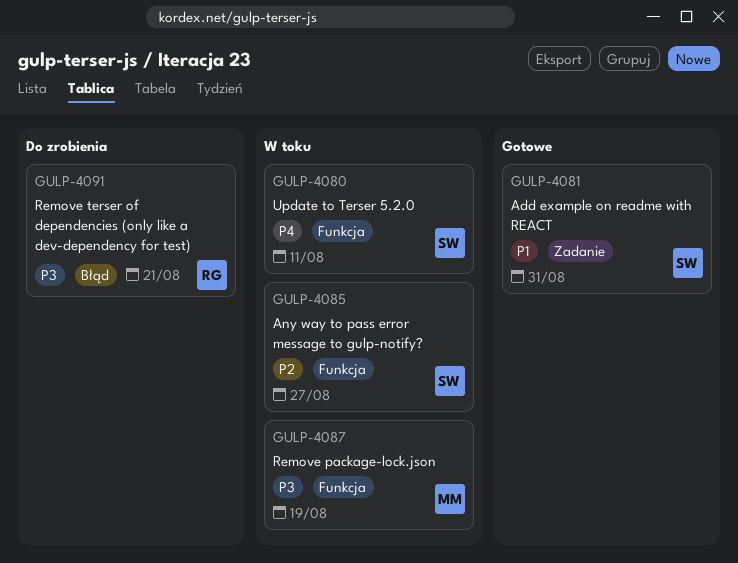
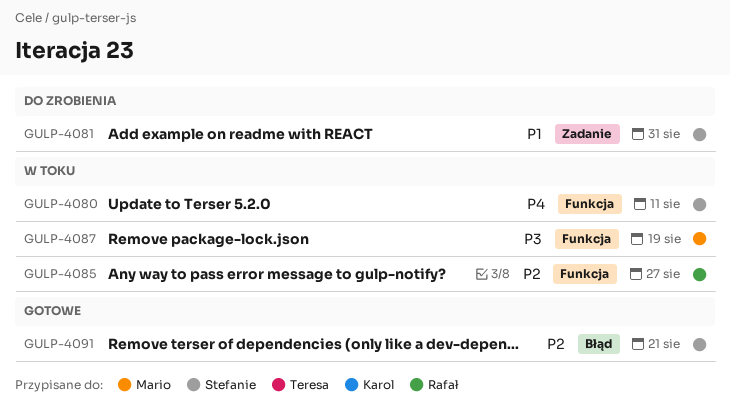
GULP-4081, status: Gotowe -> Do zrobienia
GULP-4085, owner: Stefanie -> Rafał
GULP-4091, status: Do zrobienia -> Gotowe
GULP-4091, owner: Rafał -> Stefanie
GULP-4091, priority: P3 -> P2

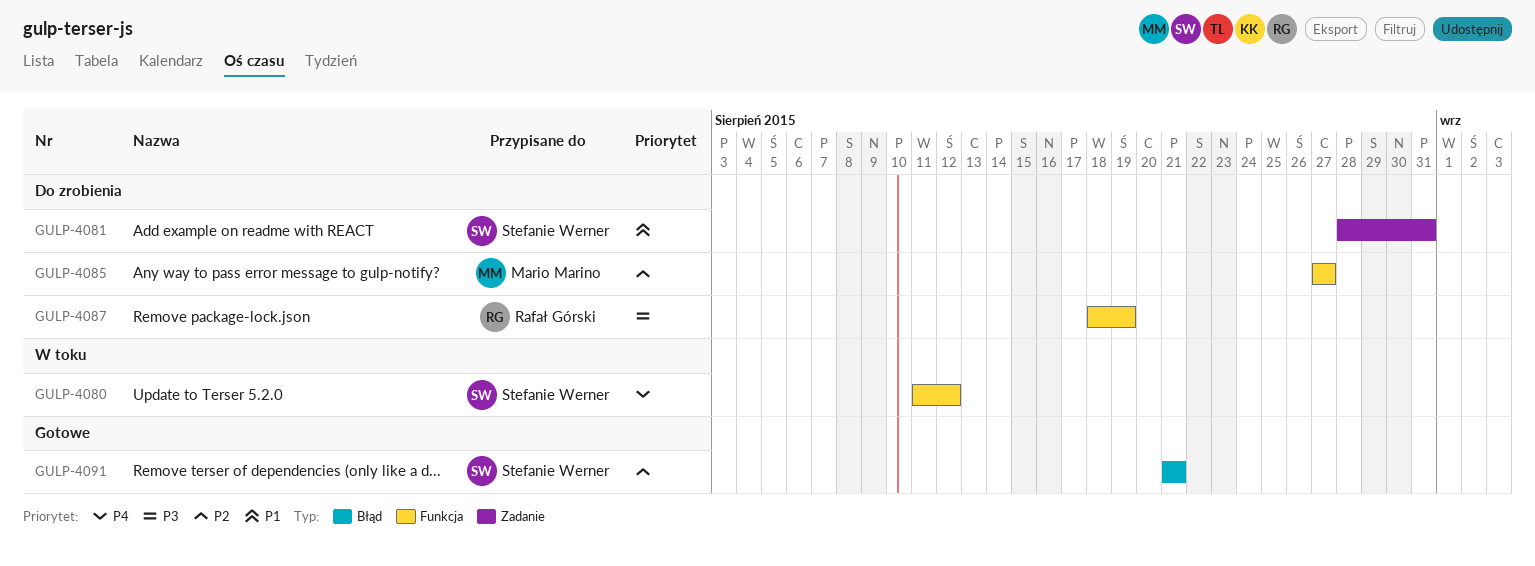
GULP-4080, due: Aug 11 -> Aug 12
GULP-4085, status: W toku -> Do zrobienia
GULP-4085, owner: Rafał Górski -> Mario Marino
GULP-4087, status: W toku -> Do zrobienia
GULP-4087, owner: Mario Marino -> Rafał Górski

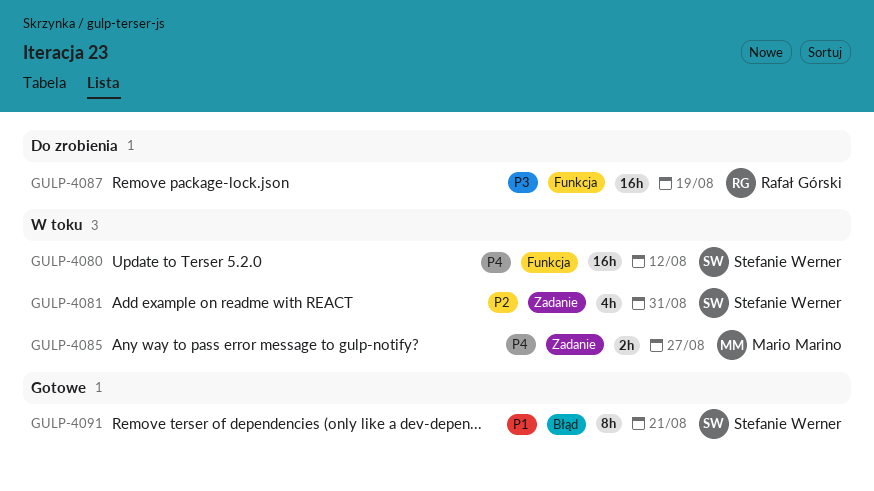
GULP-4081, status: Do zrobienia -> W toku
GULP-4081, priority: P1 -> P2
GULP-4085, status: Do zrobienia -> W toku
GULP-4085, priority: P2 -> P4
GULP-4085, label: Funkcja -> Zadanie
GULP-4091, priority: P2 -> P1

